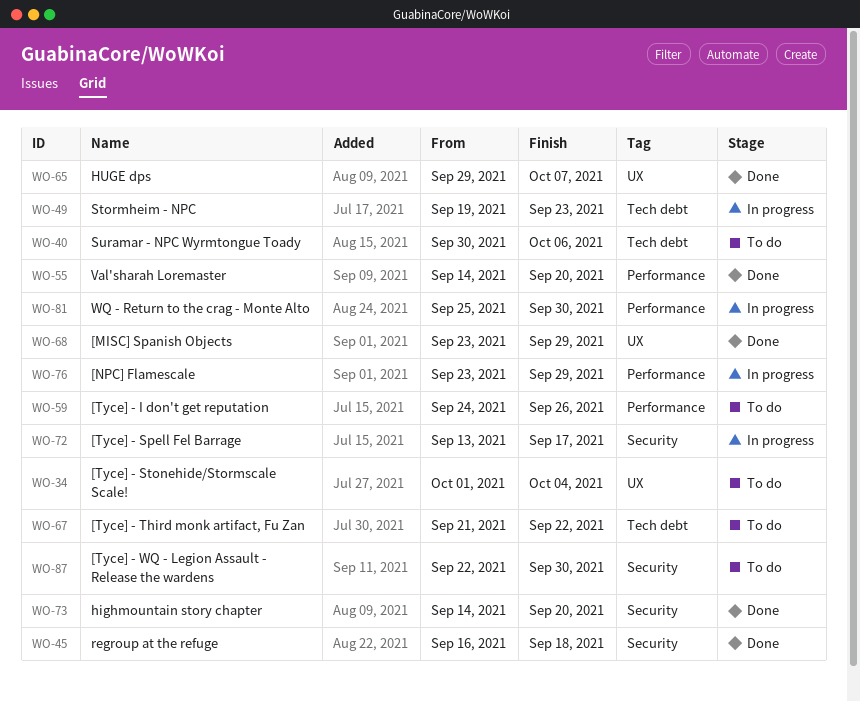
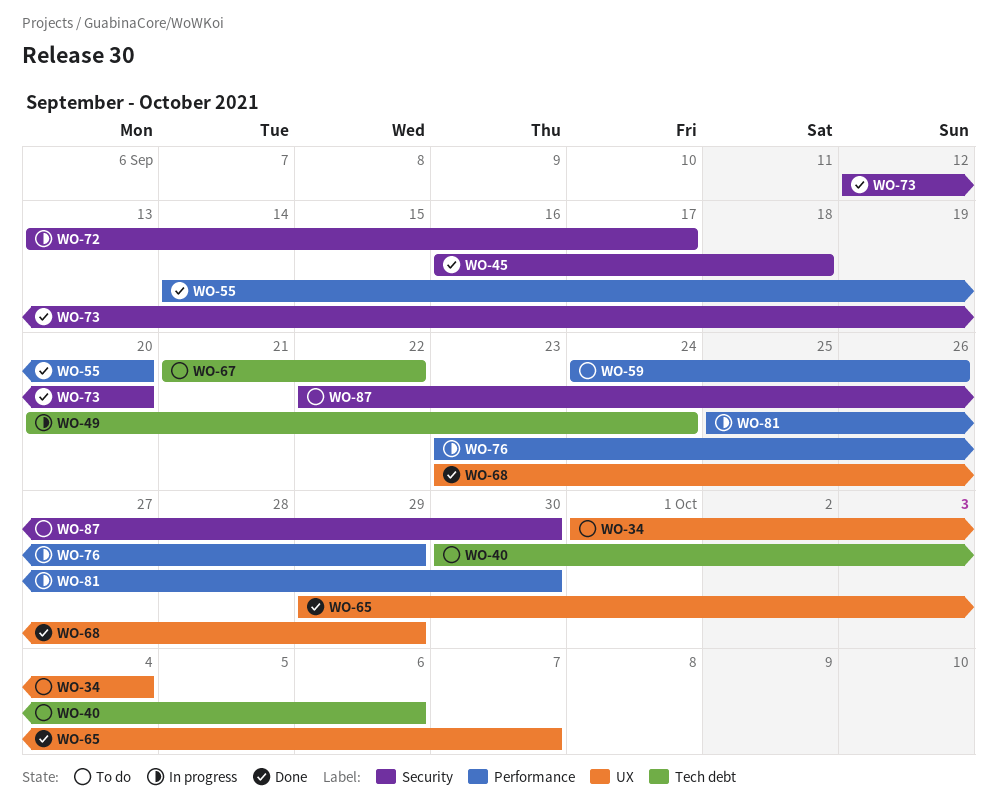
WO-49, start: Sep 19 -> Sep 20
WO-49, due: Sep 23 -> Sep 24
WO-73, start: Sep 14 -> Sep 12

